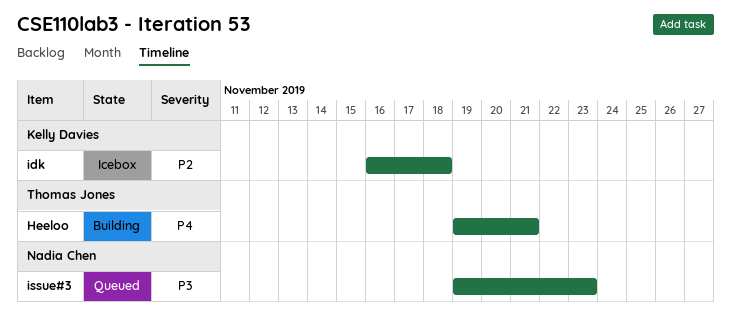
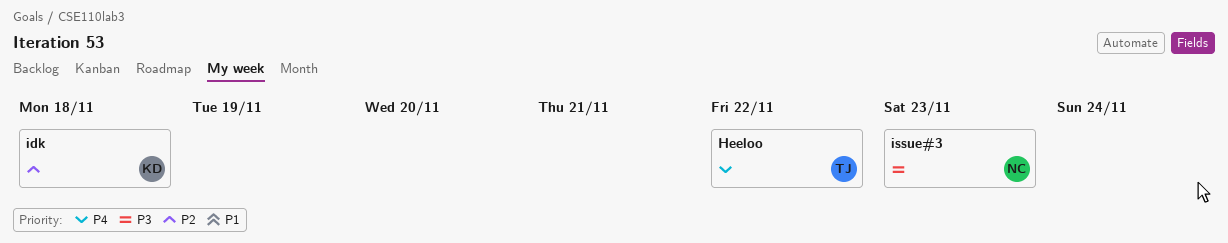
Heeloo, due: Nov 21 -> Nov 22

